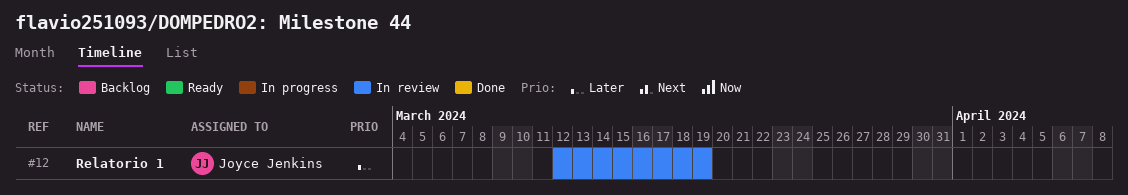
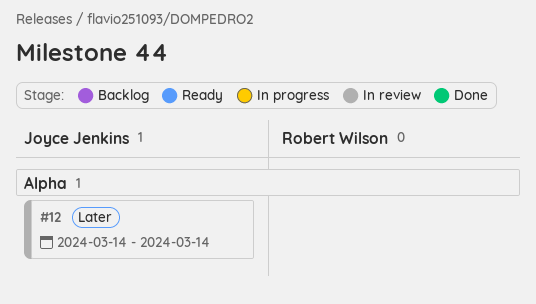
#12, start: Mar 12 -> Mar 14
#12, due: Mar 19 -> Mar 14

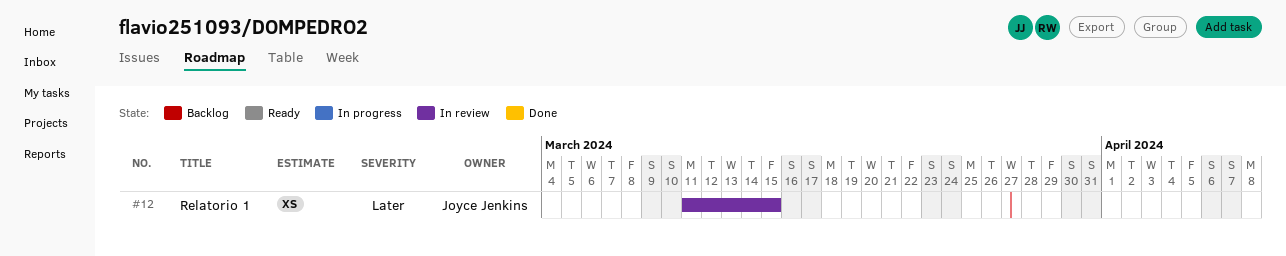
#12, start: Mar 14 -> Mar 11
#12, due: Mar 14 -> Mar 15

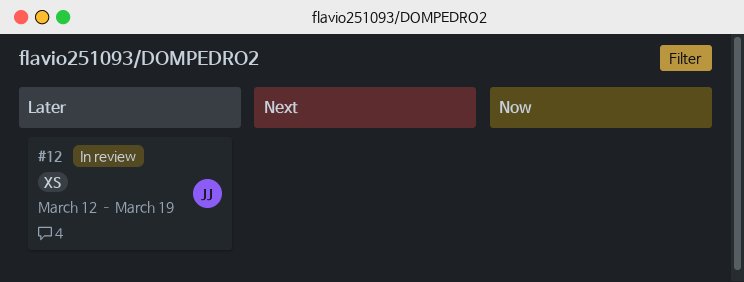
#12, start: Mar 11 -> Mar 12
#12, due: Mar 15 -> Mar 19

